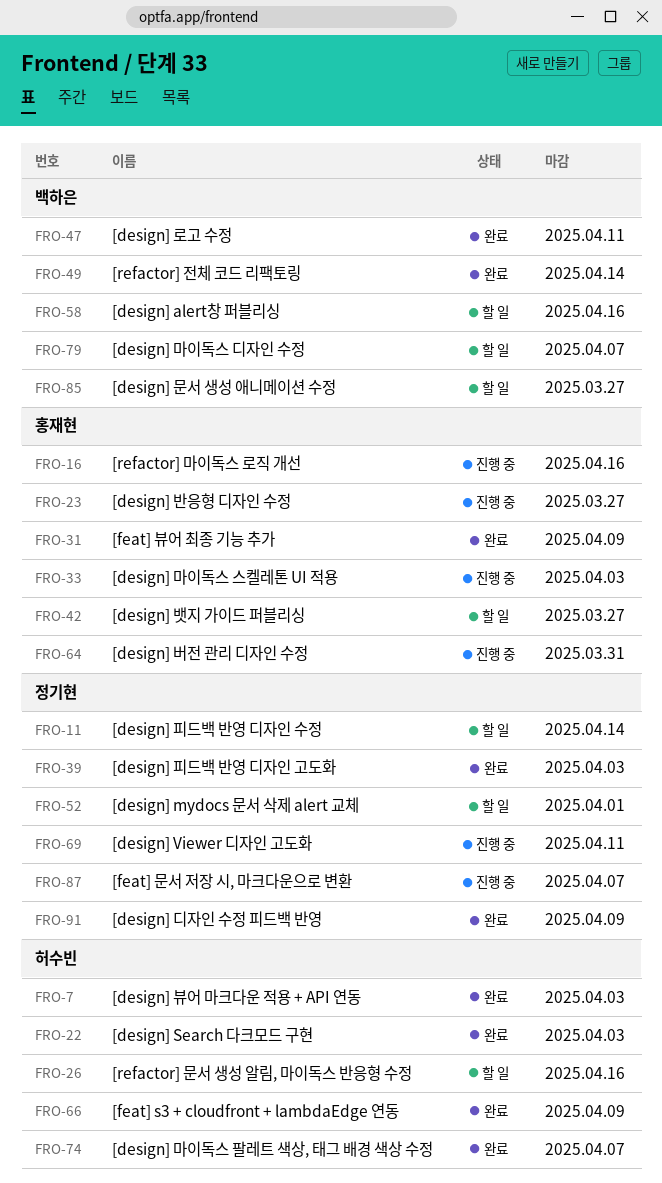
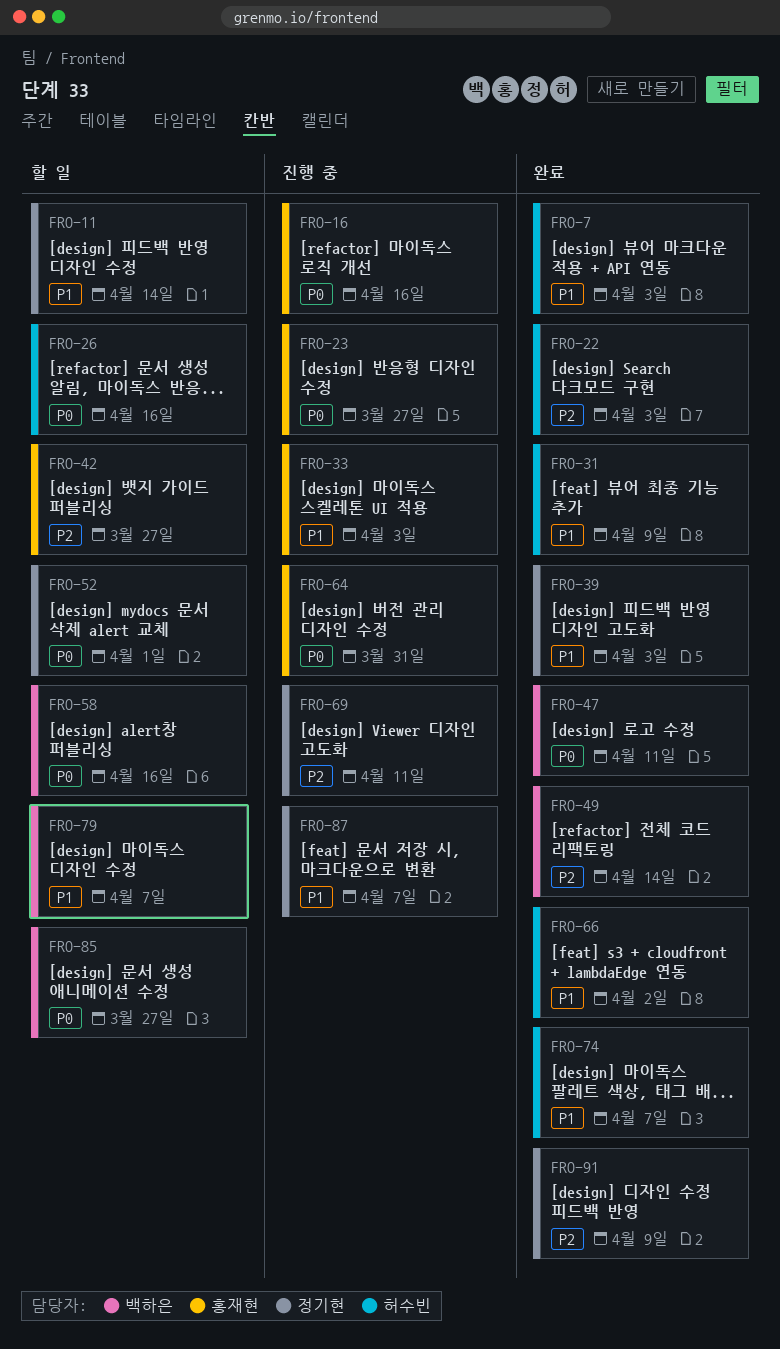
FRO-31, owner: 홍재현 -> 허수빈
FRO-66, due: Apr 9 -> Apr 2

